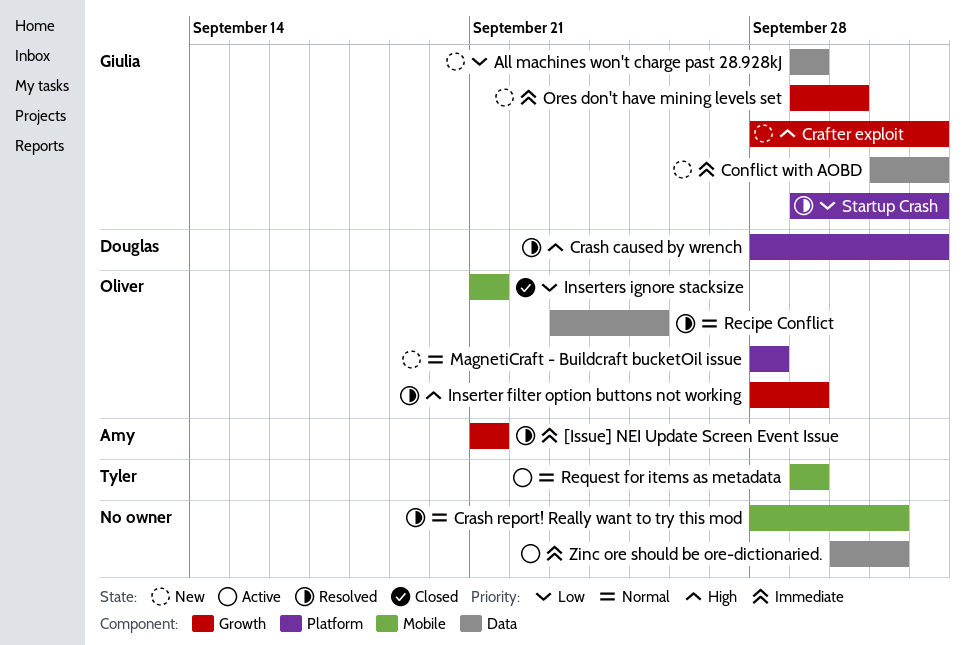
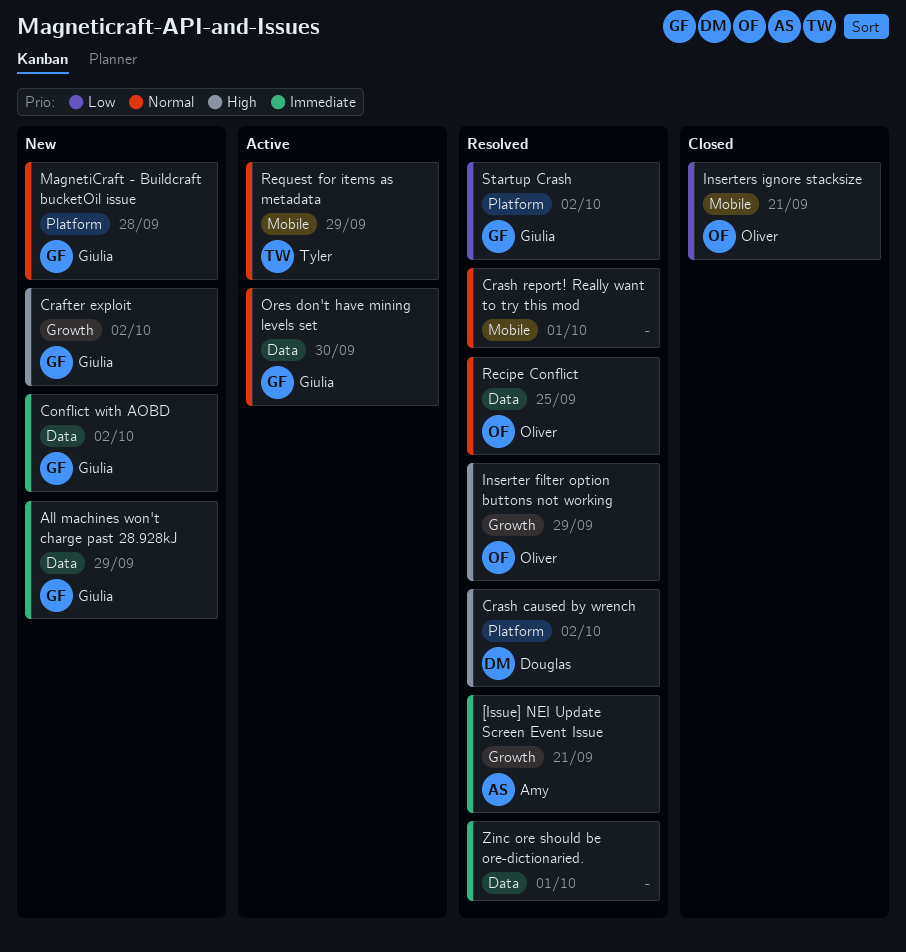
All machines won't charge past 28.928kJ, priority: Low -> Immediate
MagnetiCraft - Buildcraft bucketOil issue, owner: Oliver -> Giulia
Ores don't have mining levels set, status: New -> Active
Ores don't have mining levels set, priority: Immediate -> Normal
Ores don't have mining levels set, label: Growth -> Data
Zinc ore should be ore-dictionaried., status: Active -> Resolved

